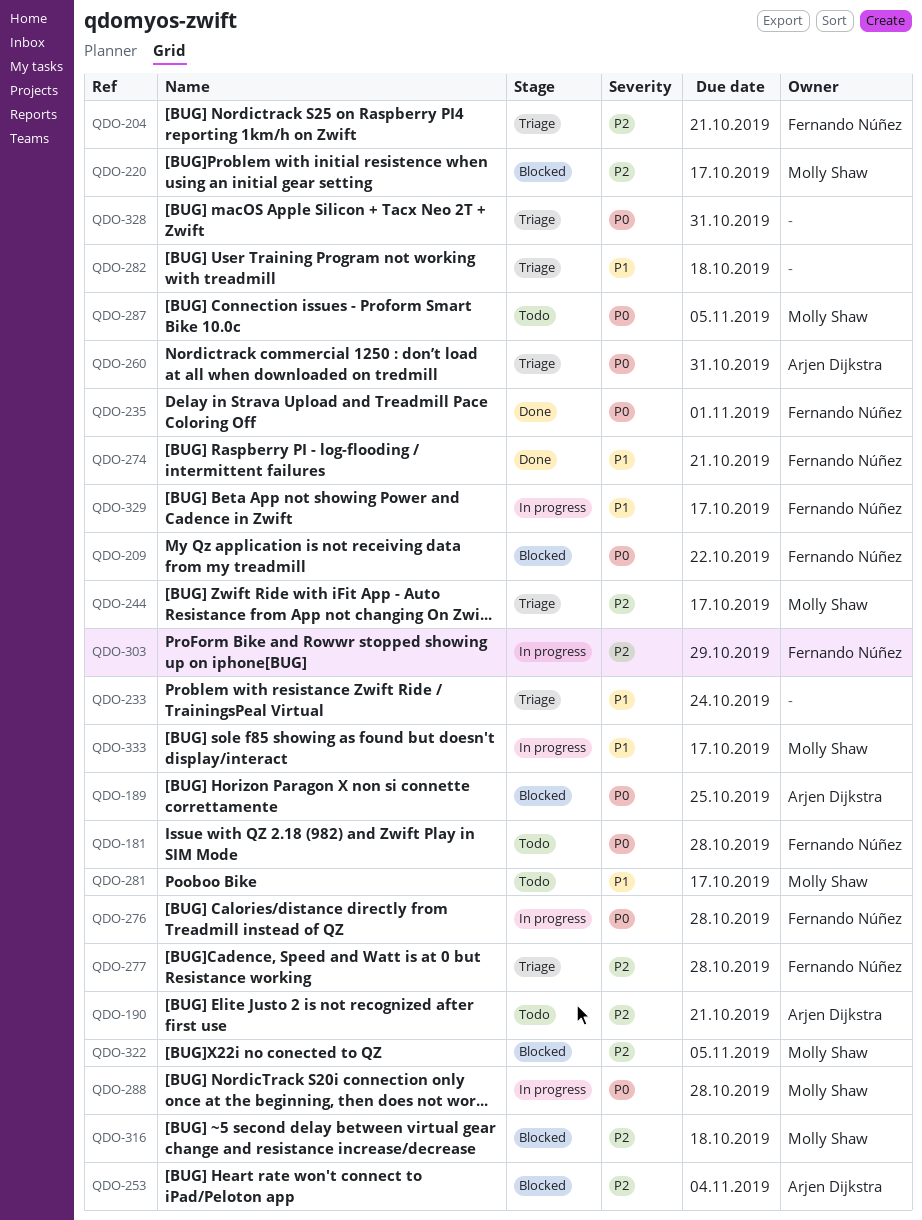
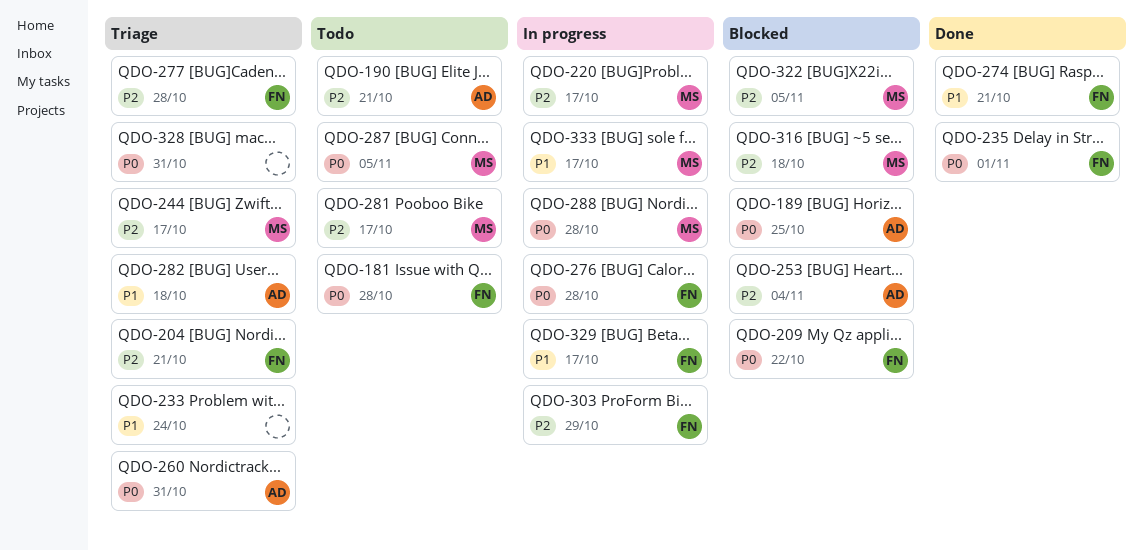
QDO-220, status: Blocked -> In progress
QDO-281, priority: P1 -> P2
QDO-282, owner: none -> Arjen Dijkstra

